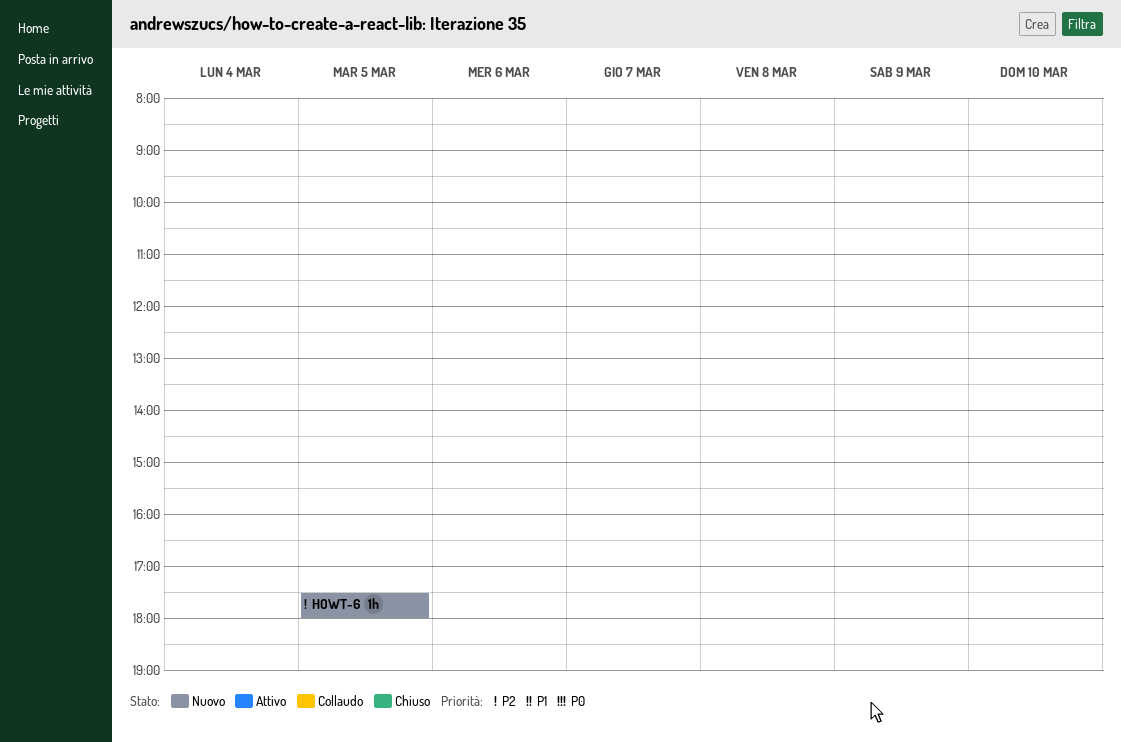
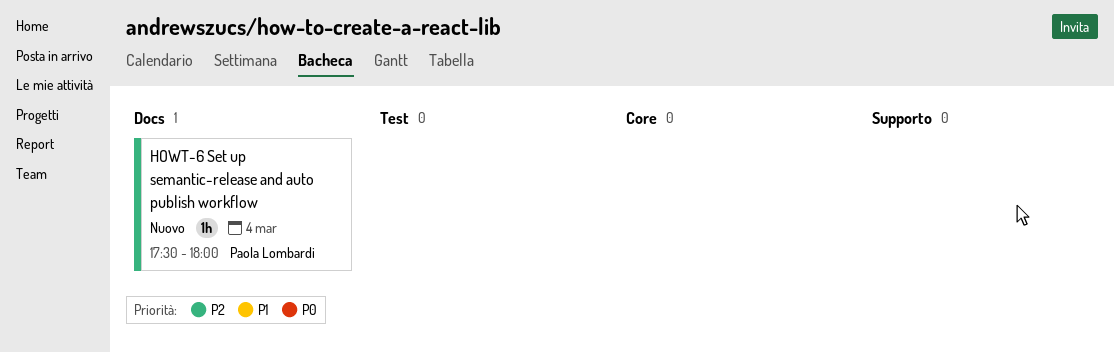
HOWT-6, day: Mar 5 -> Mar 4

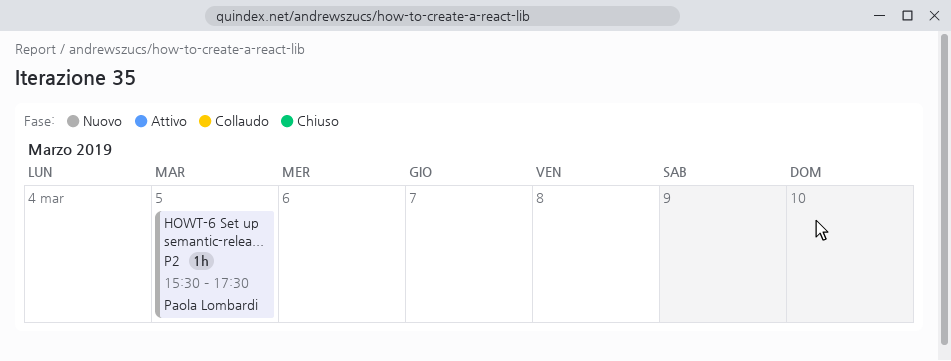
HOWT-6, day: Mar 4 -> Mar 5
HOWT-6, begins: 17:30 -> 15:30
HOWT-6, ends: 18:00 -> 17:30

